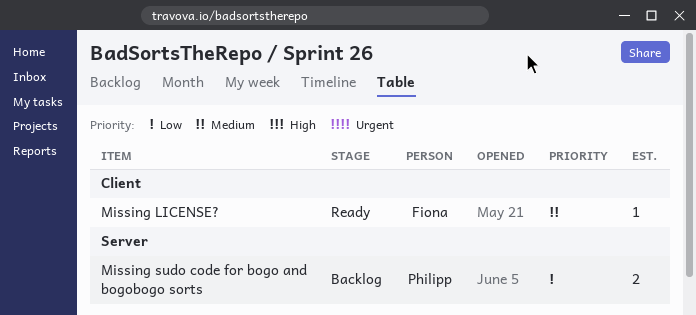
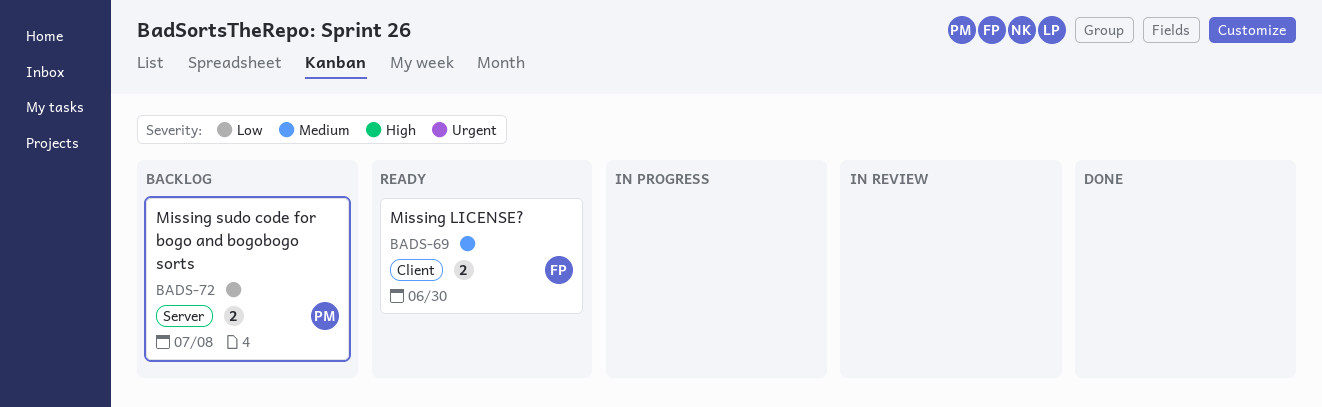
Missing LICENSE?, estimate: 1 -> 2

